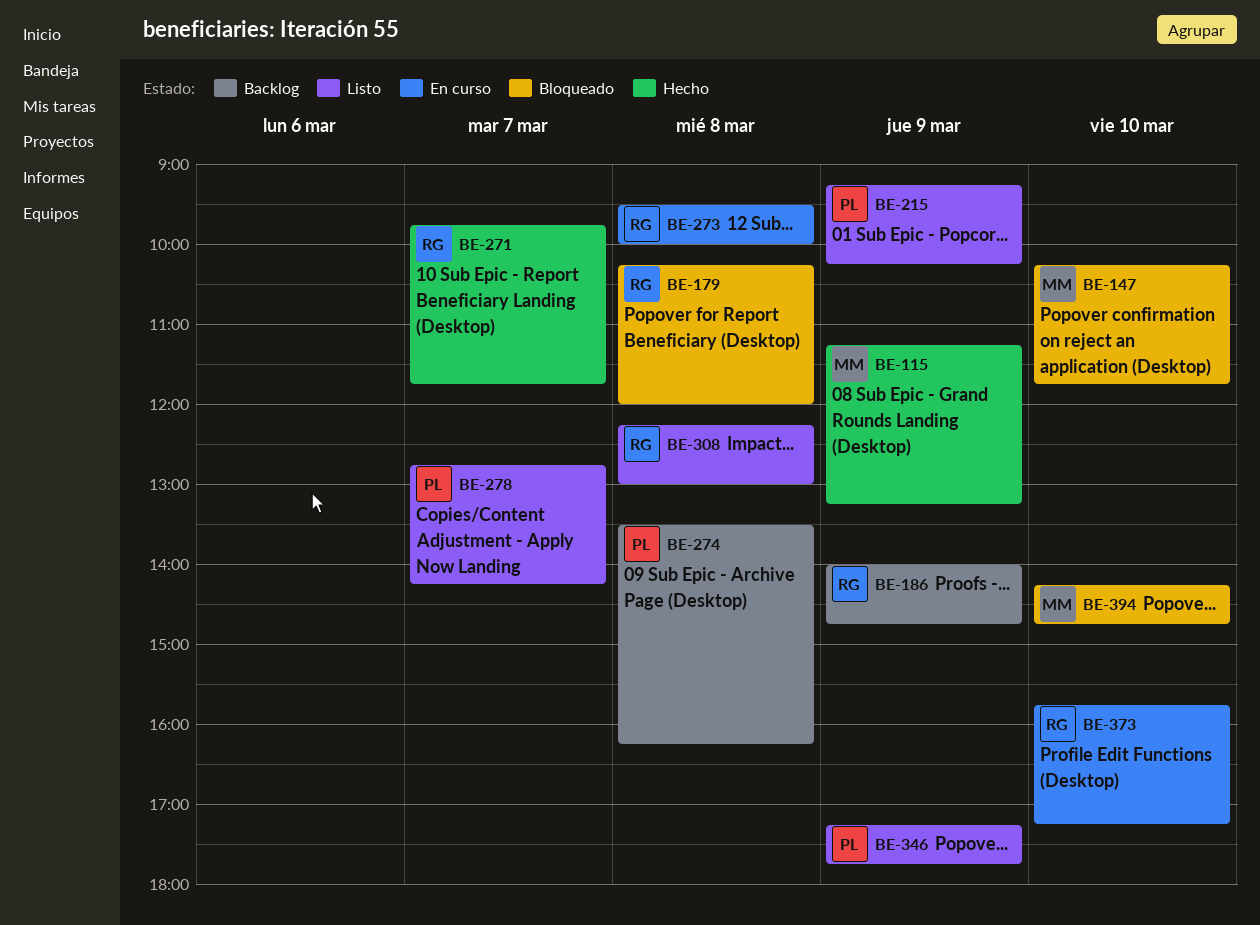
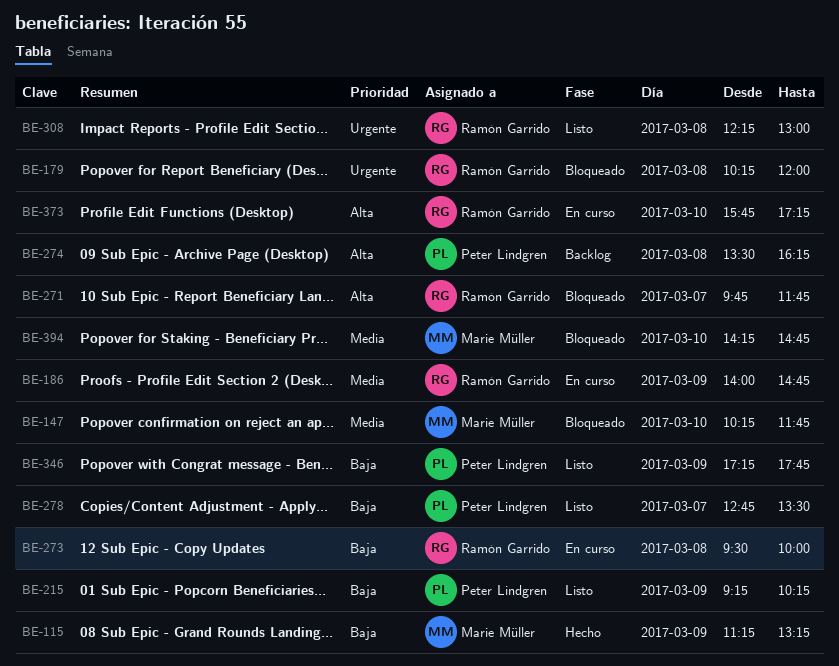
BE-186, status: Backlog -> En curso
BE-271, status: Hecho -> Bloqueado
BE-278, ends: 14:15 -> 13:30

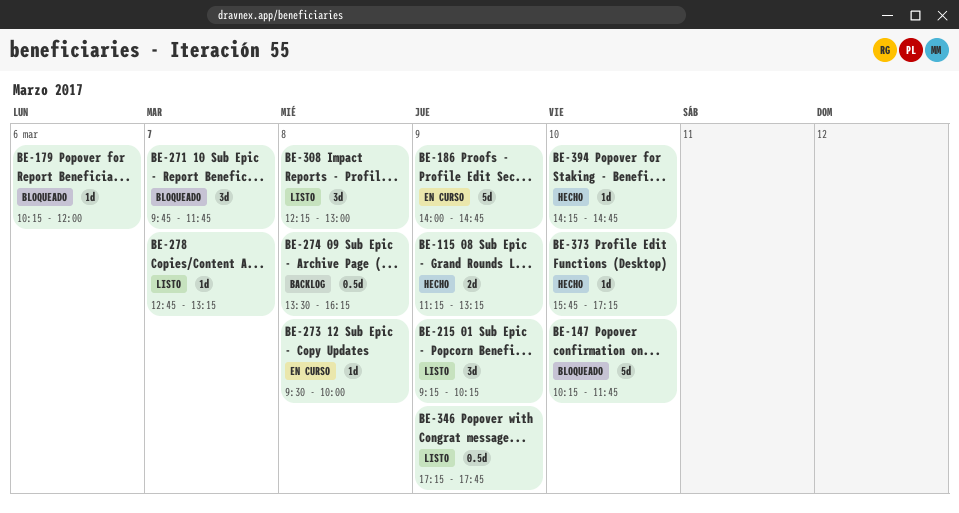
BE-179, day: Mar 8 -> Mar 6
BE-278, ends: 13:30 -> 13:15
BE-373, status: En curso -> Hecho
BE-394, status: Bloqueado -> Hecho

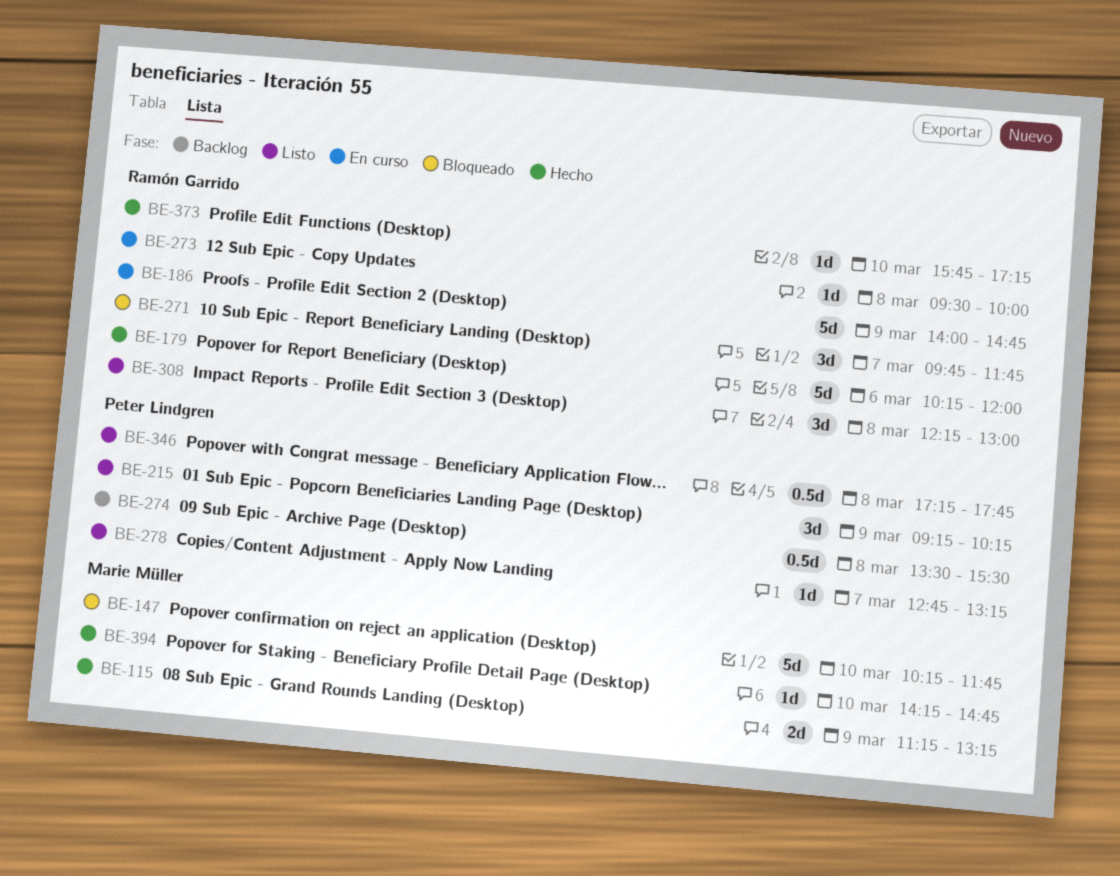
BE-179, status: Bloqueado -> Hecho
BE-179, estimate: 1d -> 5d
BE-274, ends: 16:15 -> 15:30
BE-346, day: Mar 9 -> Mar 8

